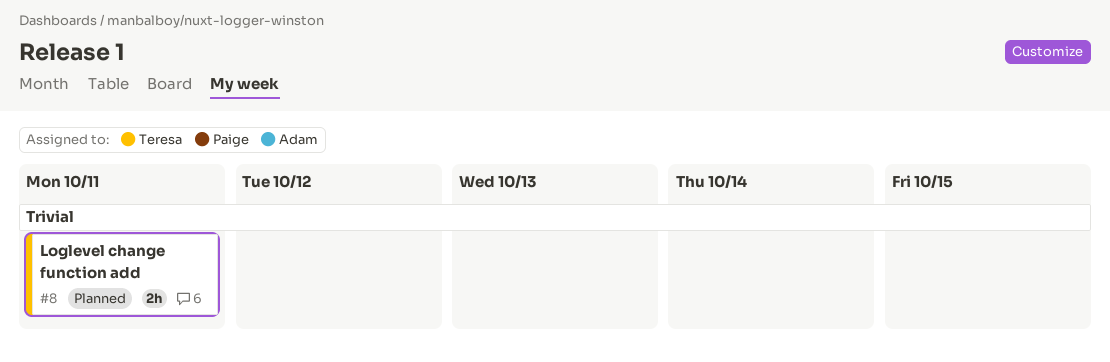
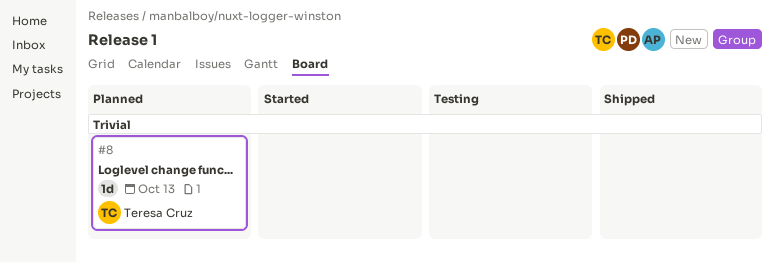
#8, estimate: 2h -> 1d
#8, due: Oct 11 -> Oct 13

